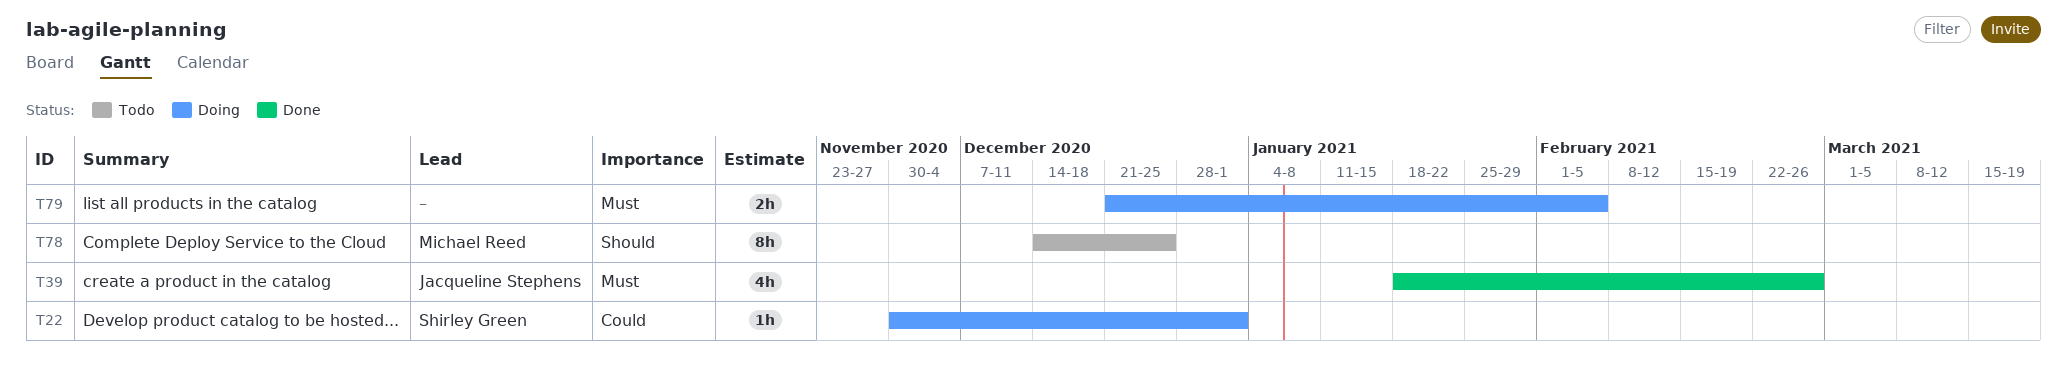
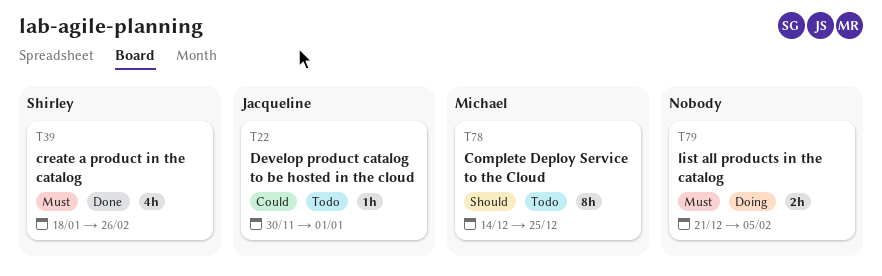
T22, status: Doing -> Todo
T22, owner: Shirley Green -> Jacqueline Stephens
T39, owner: Jacqueline Stephens -> Shirley Green

